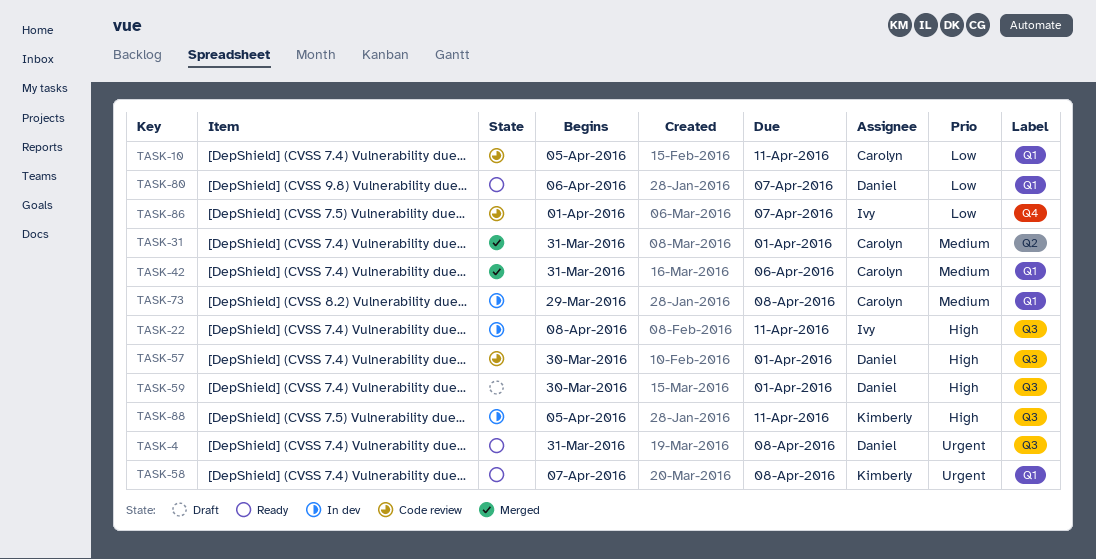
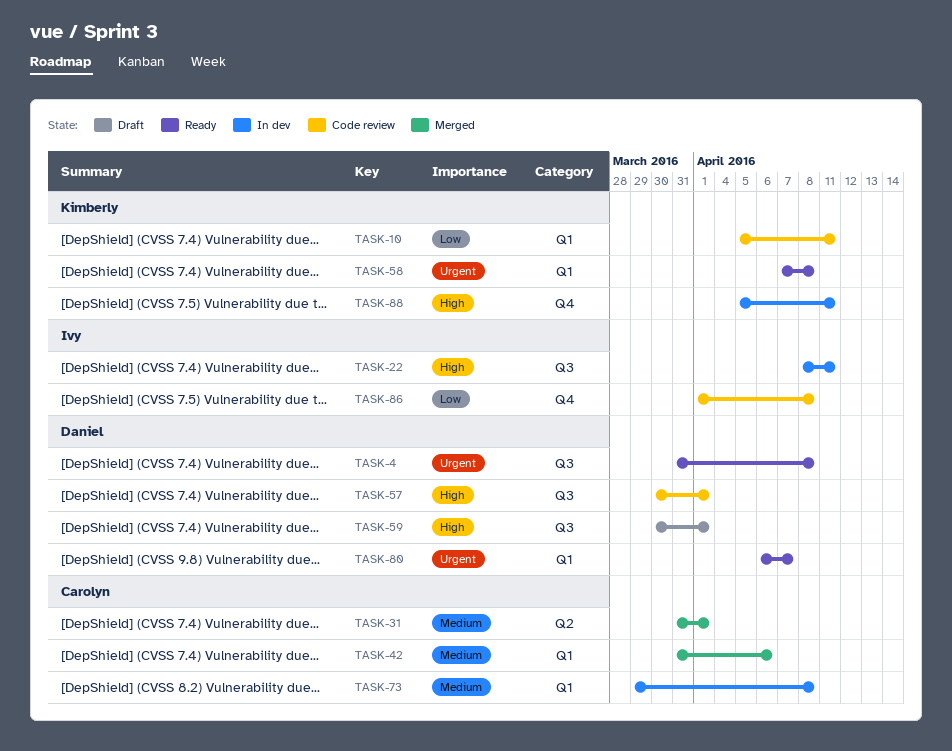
TASK-10, owner: Carolyn -> Kimberly
TASK-80, priority: Low -> Urgent
TASK-86, due: Apr 7 -> Apr 8
TASK-88, label: Q3 -> Q4

